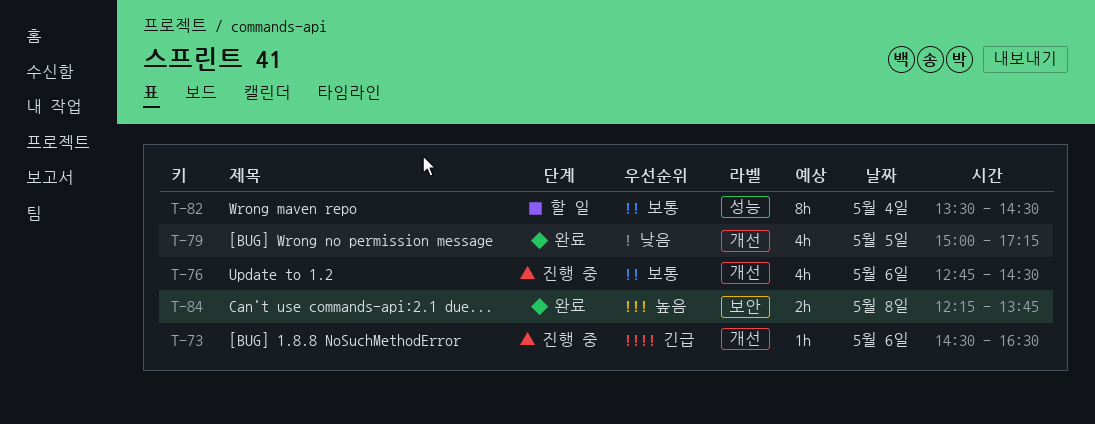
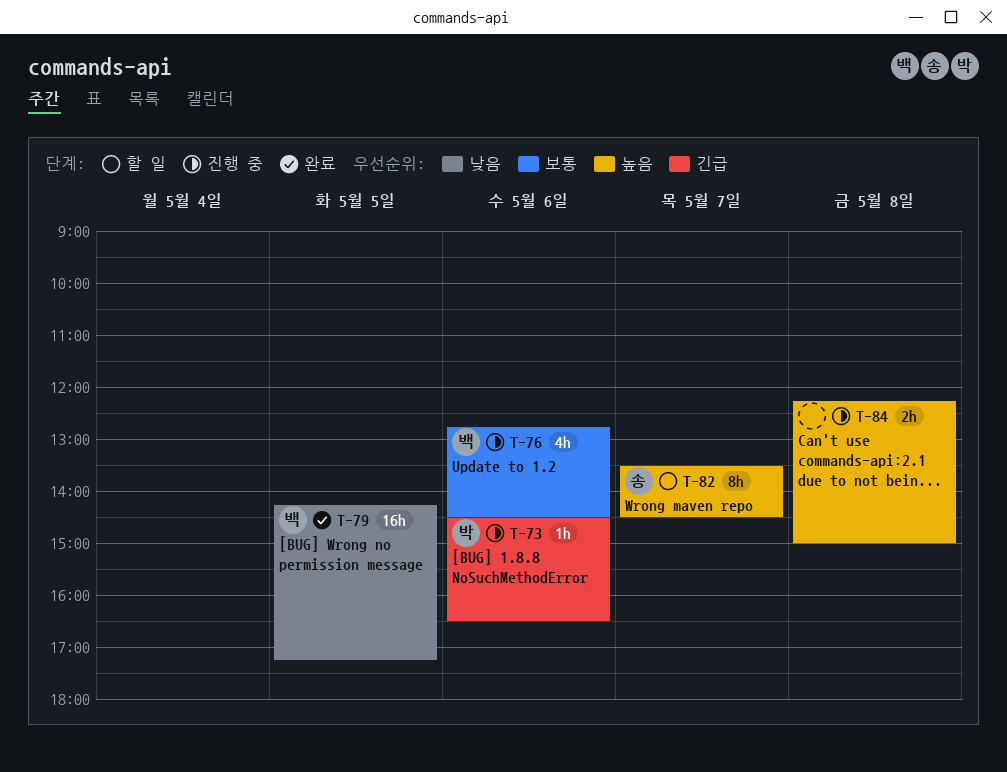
T-79, estimate: 4h -> 16h
T-79, begins: 15:00 -> 14:15
T-82, priority: 보통 -> 높음
T-82, day: May 4 -> May 7
T-84, status: 완료 -> 진행 중
T-84, ends: 13:45 -> 15:00

